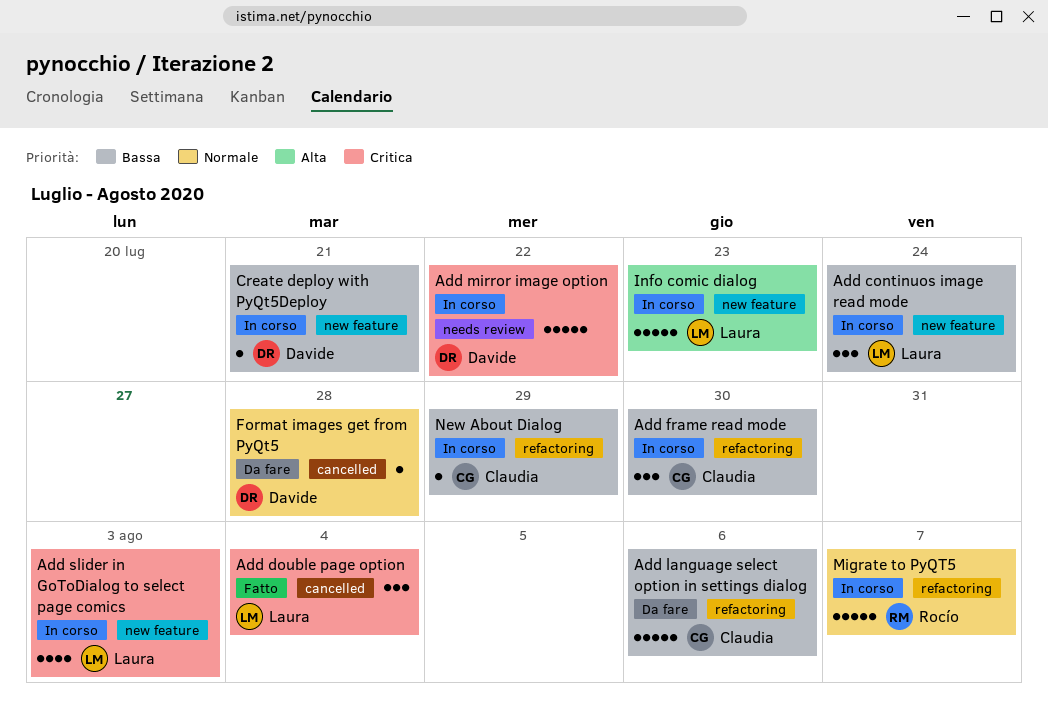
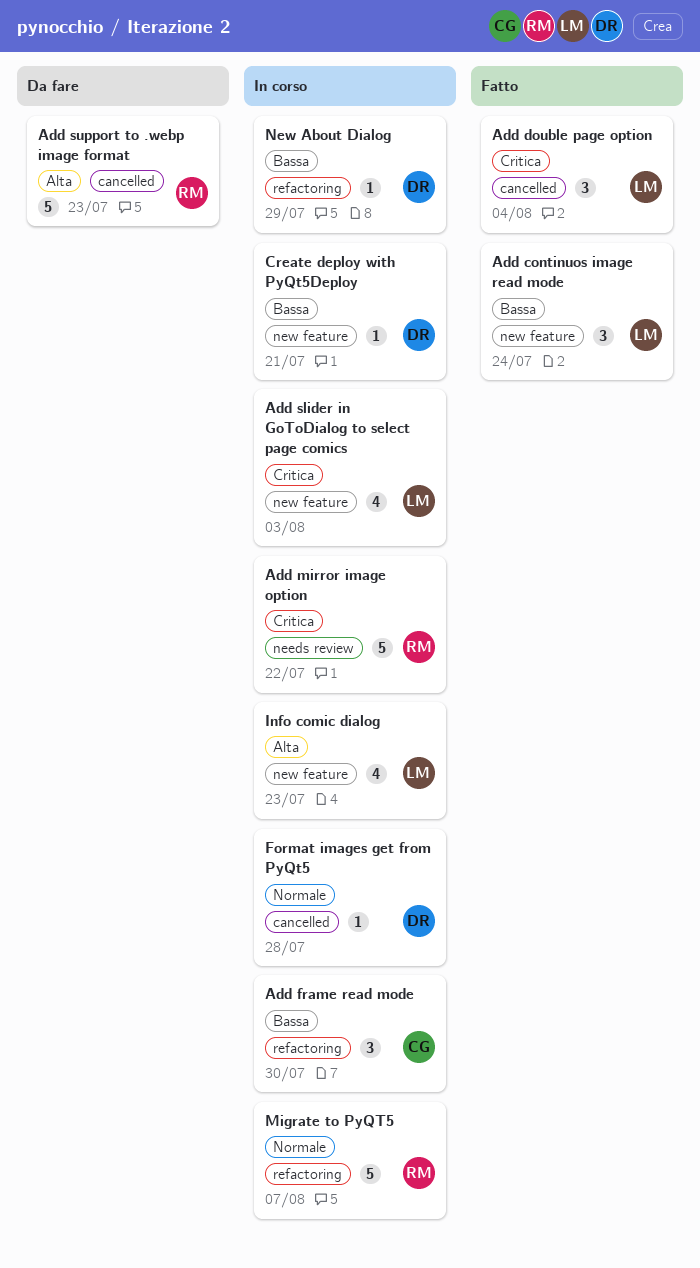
Add continuos image read mode, status: In corso -> Fatto
Add language select option in settings dialog: present -> none
Add mirror image option, owner: Davide -> Rocío
Add support to .webp image format: none -> present
Format images get from PyQt5, status: Da fare -> In corso
Info comic dialog, estimate: 5 -> 4
New About Dialog, owner: Claudia -> Davide

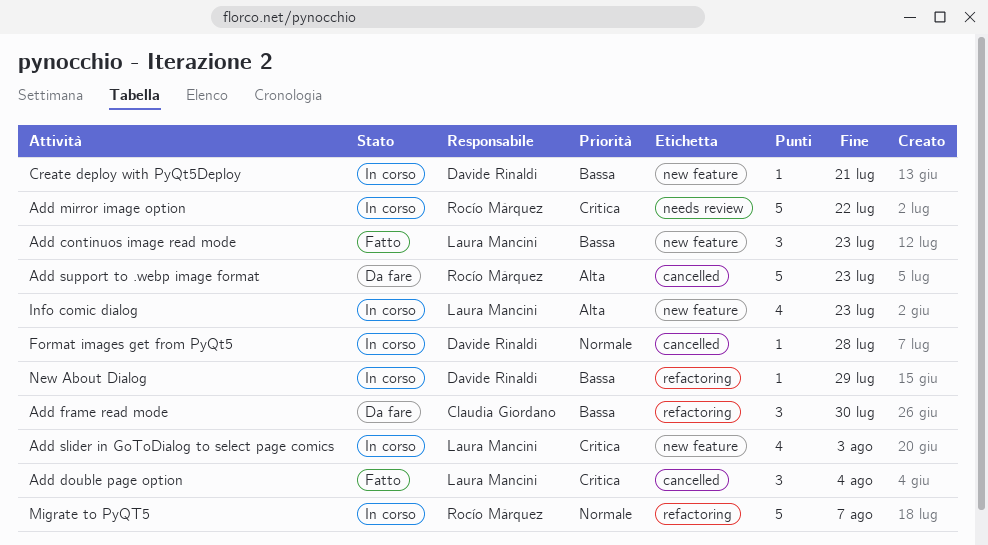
Add continuos image read mode, due: Jul 24 -> Jul 23
Add frame read mode, status: In corso -> Da fare

